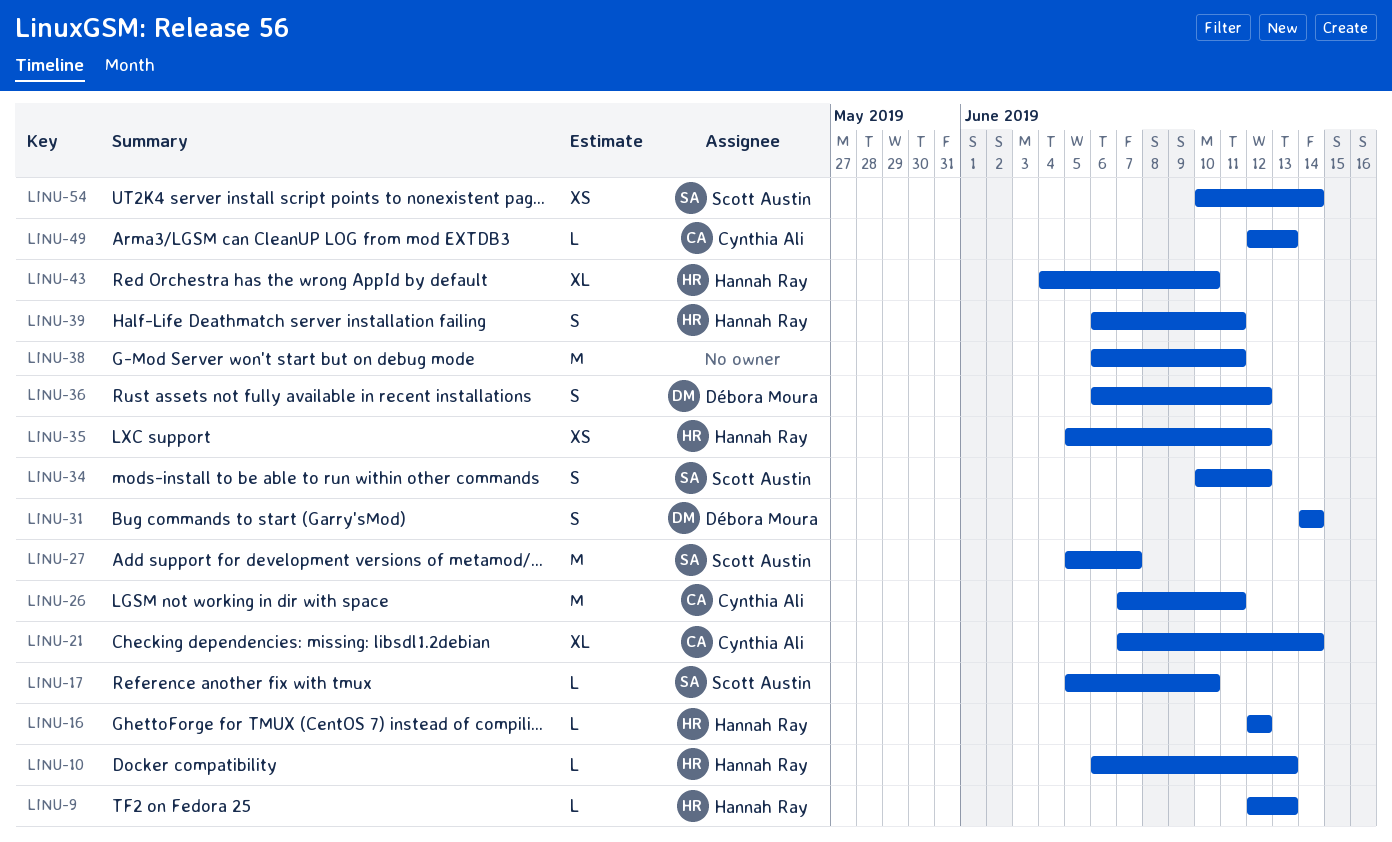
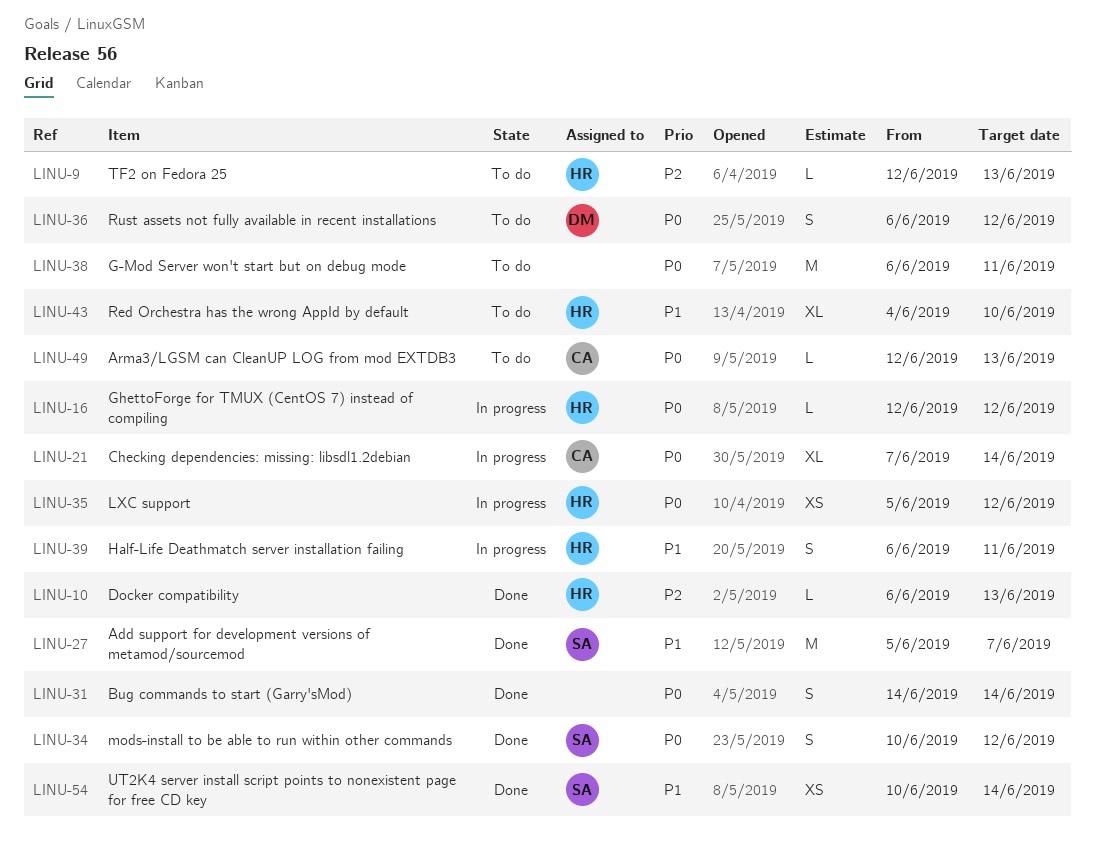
LINU-17: present -> none
LINU-26: present -> none
LINU-31, owner: Débora Moura -> none

